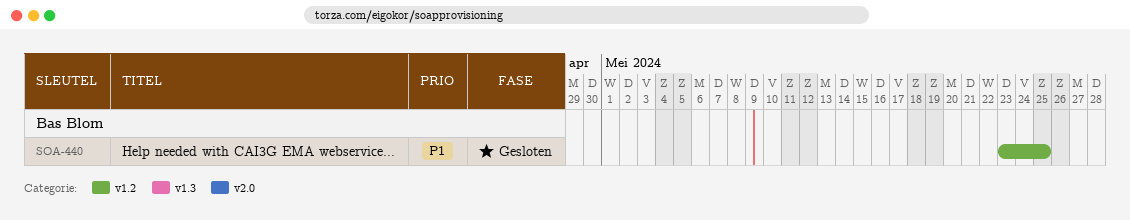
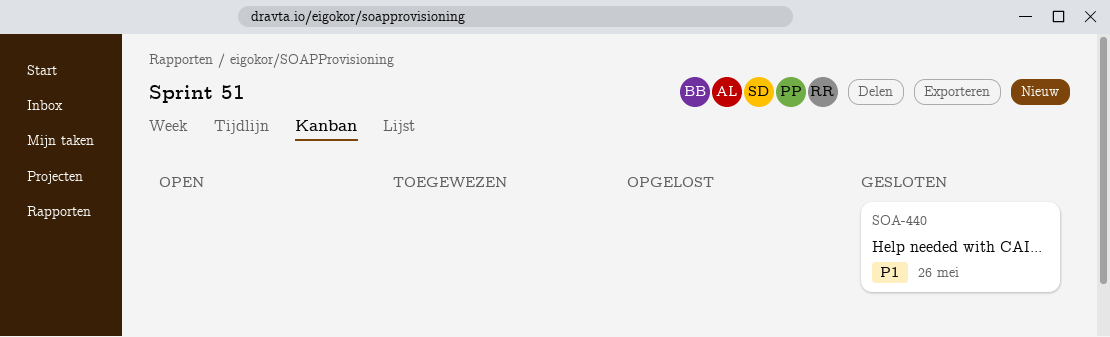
SOA-440, due: May 25 -> May 26

